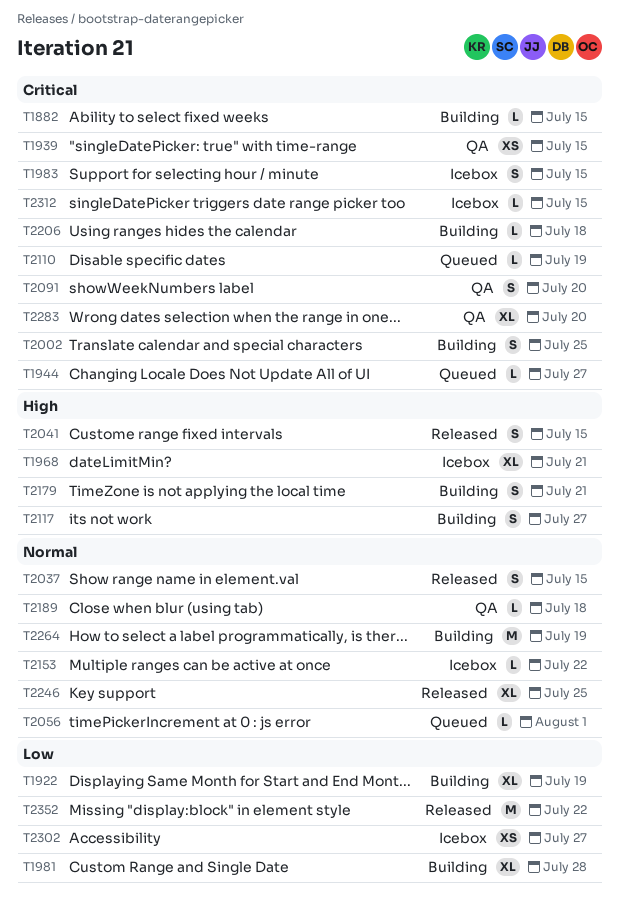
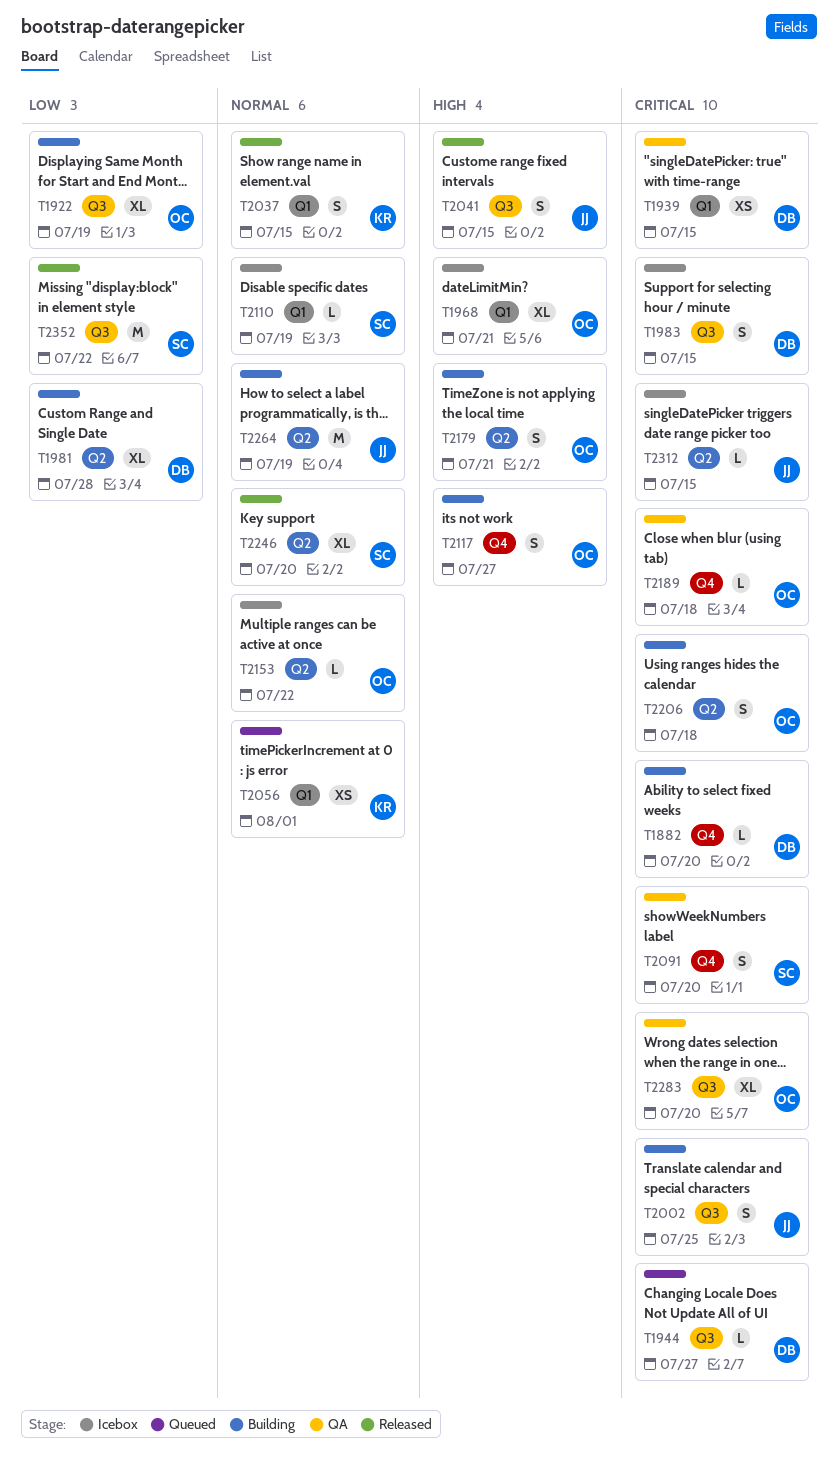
T1882, due: Jul 15 -> Jul 20
T2056, estimate: L -> XS
T2110, status: Queued -> Icebox
T2110, priority: Critical -> Normal
T2189, priority: Normal -> Critical
T2206, estimate: L -> S
T2246, due: Jul 25 -> Jul 20
T2302: present -> none

